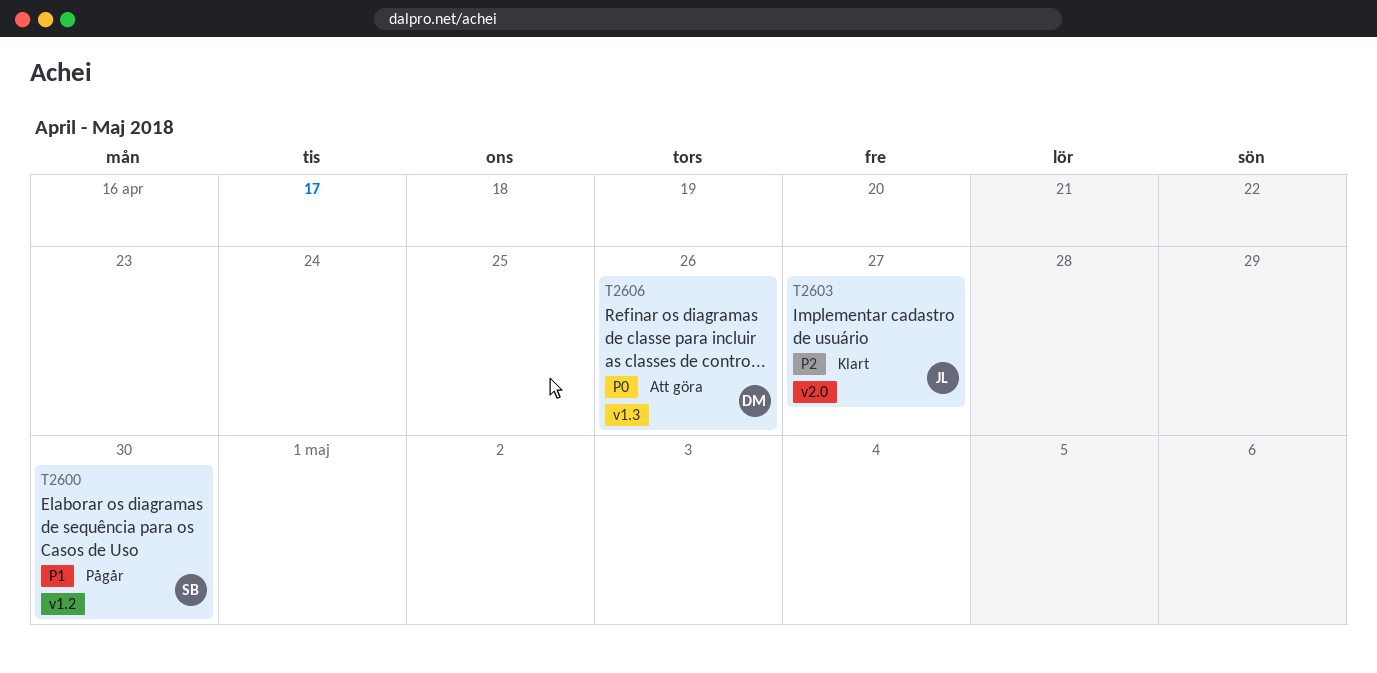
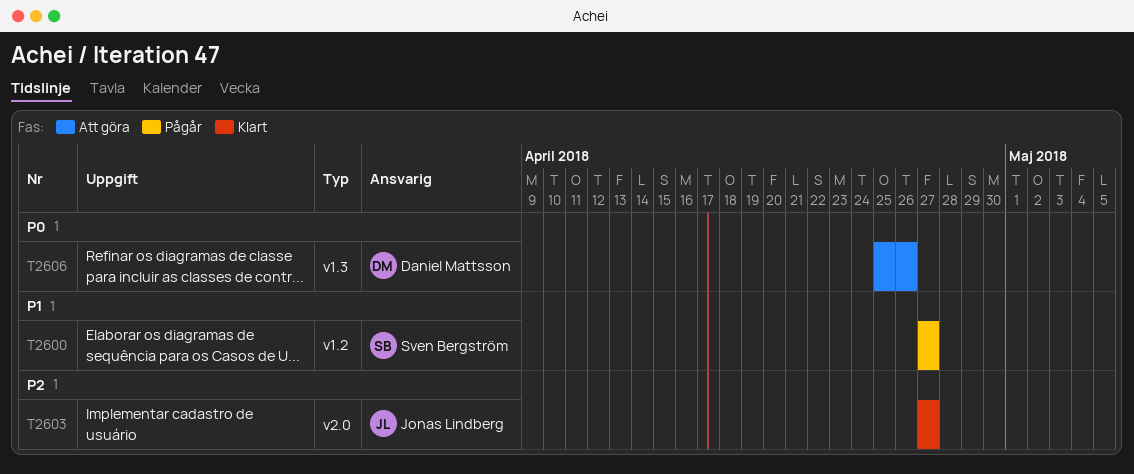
T2600, due: Apr 30 -> Apr 27

